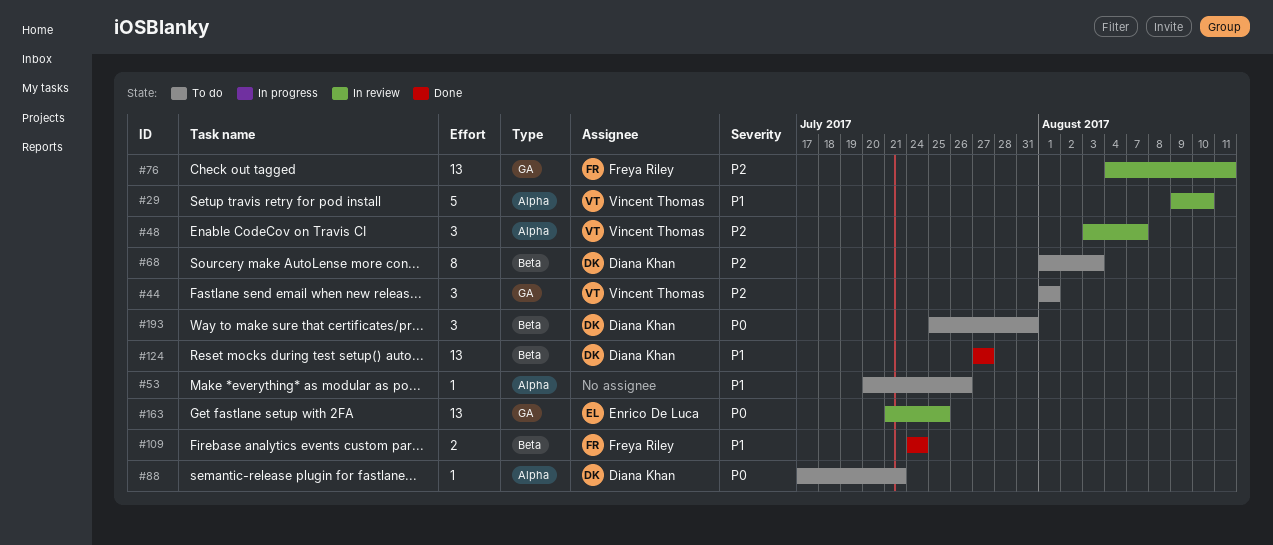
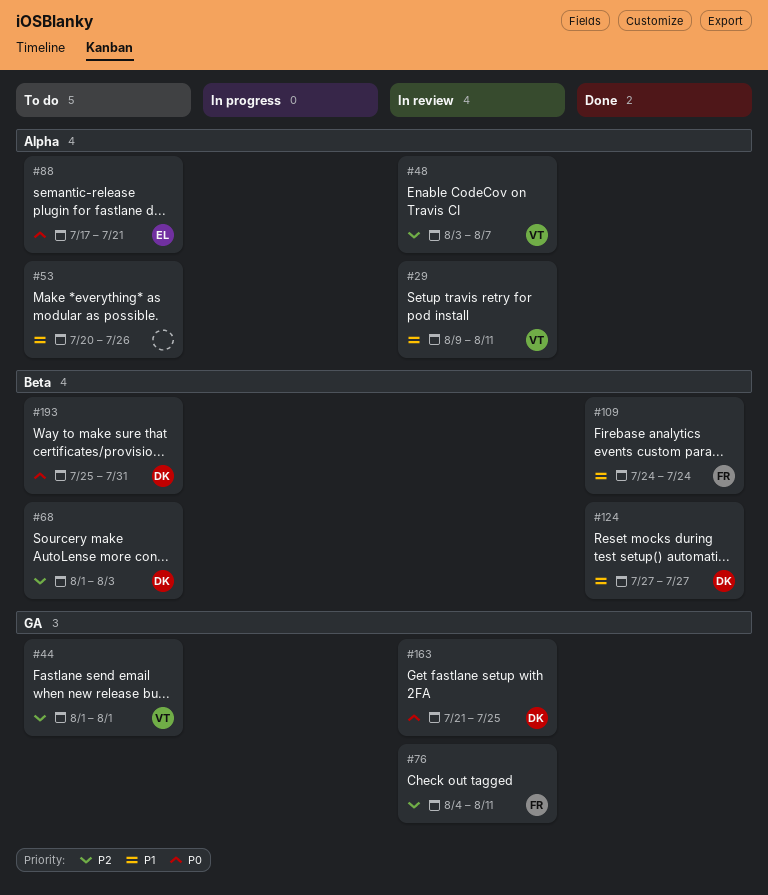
#29, due: Aug 10 -> Aug 11
#88, owner: Diana Khan -> Enrico De Luca
#163, owner: Enrico De Luca -> Diana Khan

